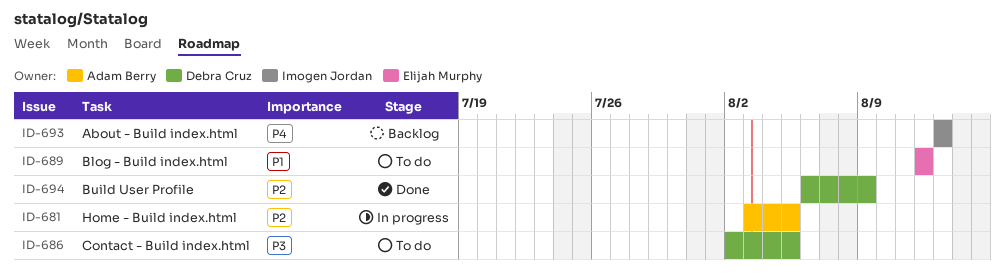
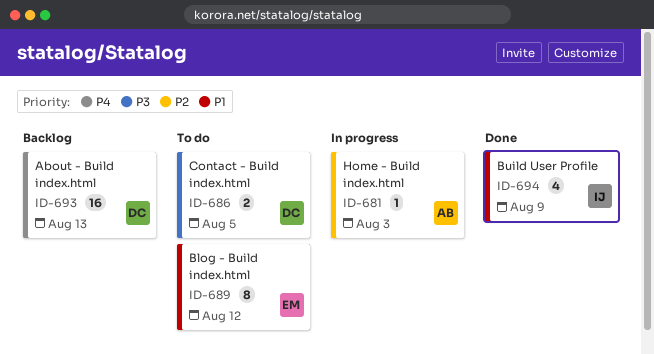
ID-681, due: Aug 5 -> Aug 3
ID-693, owner: Imogen Jordan -> Debra Cruz
ID-694, owner: Debra Cruz -> Imogen Jordan
ID-694, priority: P2 -> P1

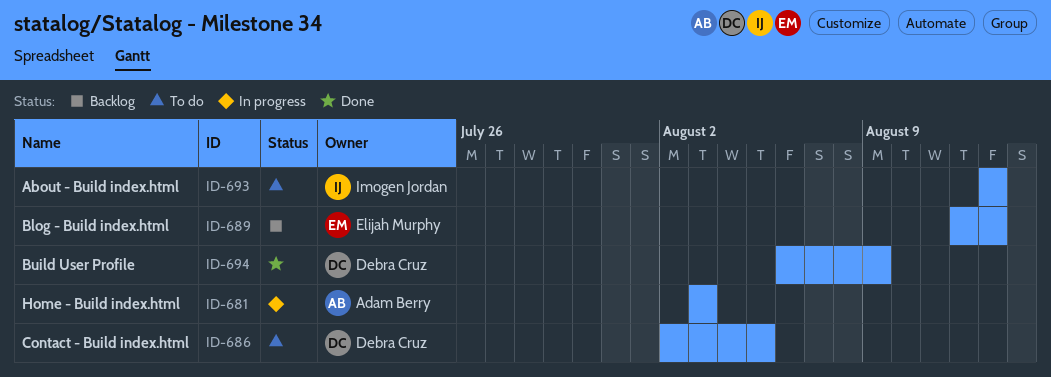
ID-689, status: To do -> Backlog
ID-689, due: Aug 12 -> Aug 13
ID-693, status: Backlog -> To do
ID-693, owner: Debra Cruz -> Imogen Jordan
ID-694, owner: Imogen Jordan -> Debra Cruz

